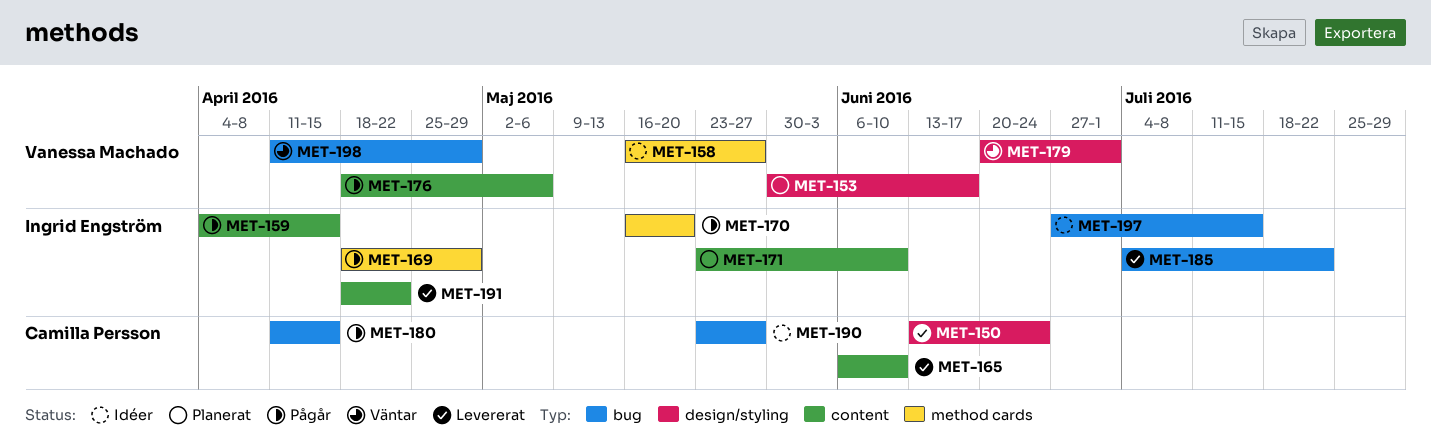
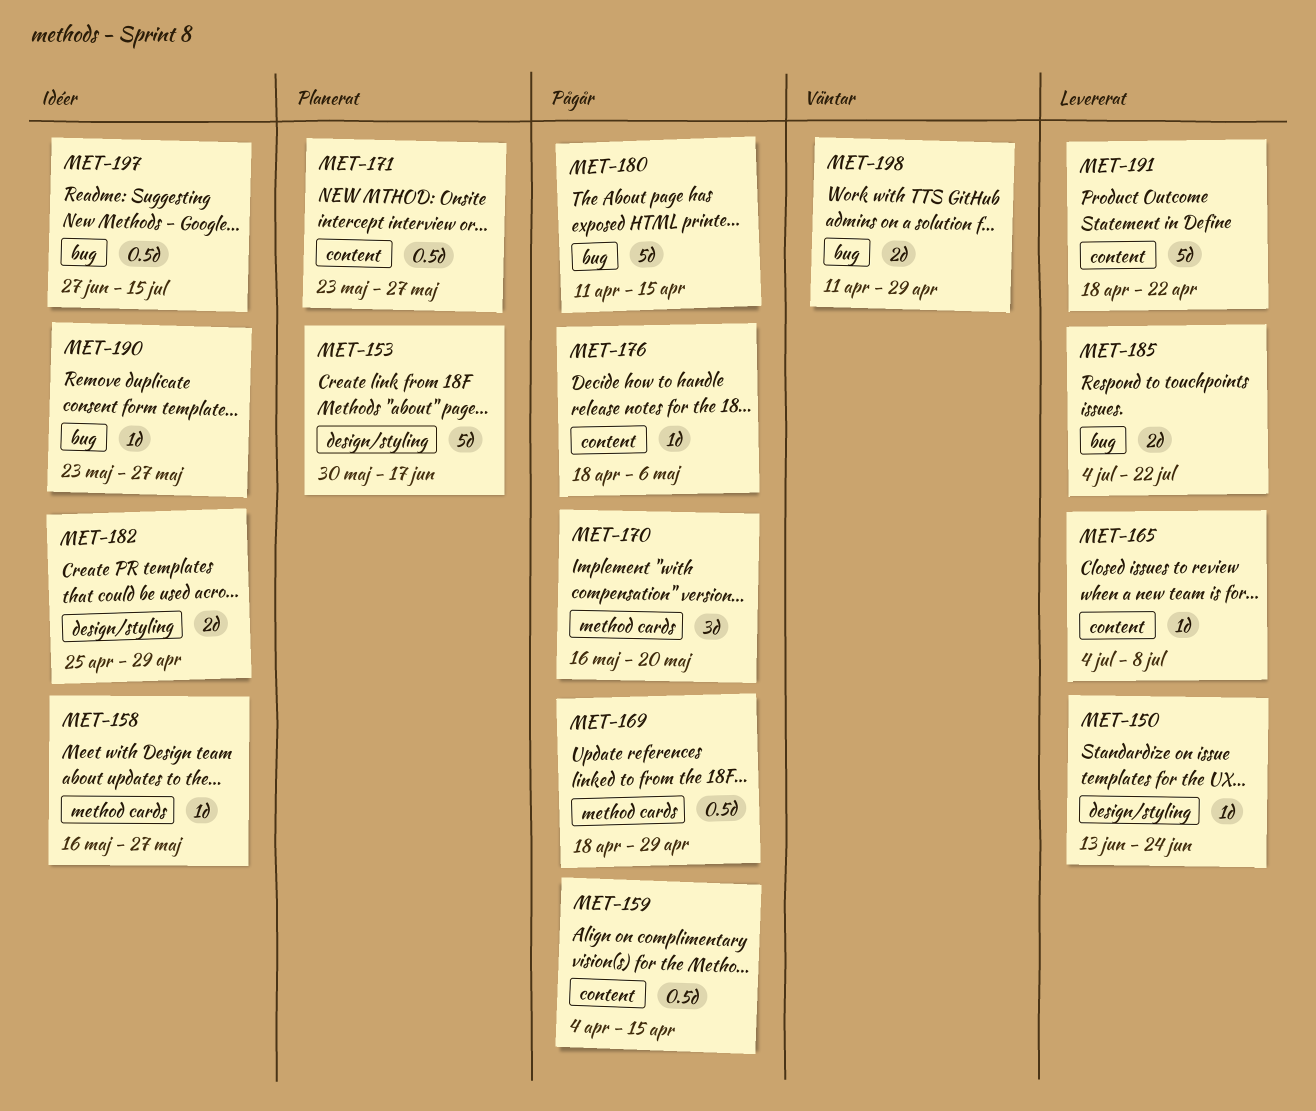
MET-165, start: Jun 6 -> Jul 4
MET-165, due: Jun 10 -> Jul 8
MET-171, due: Jun 10 -> May 27
MET-179: present -> none
MET-182: none -> present

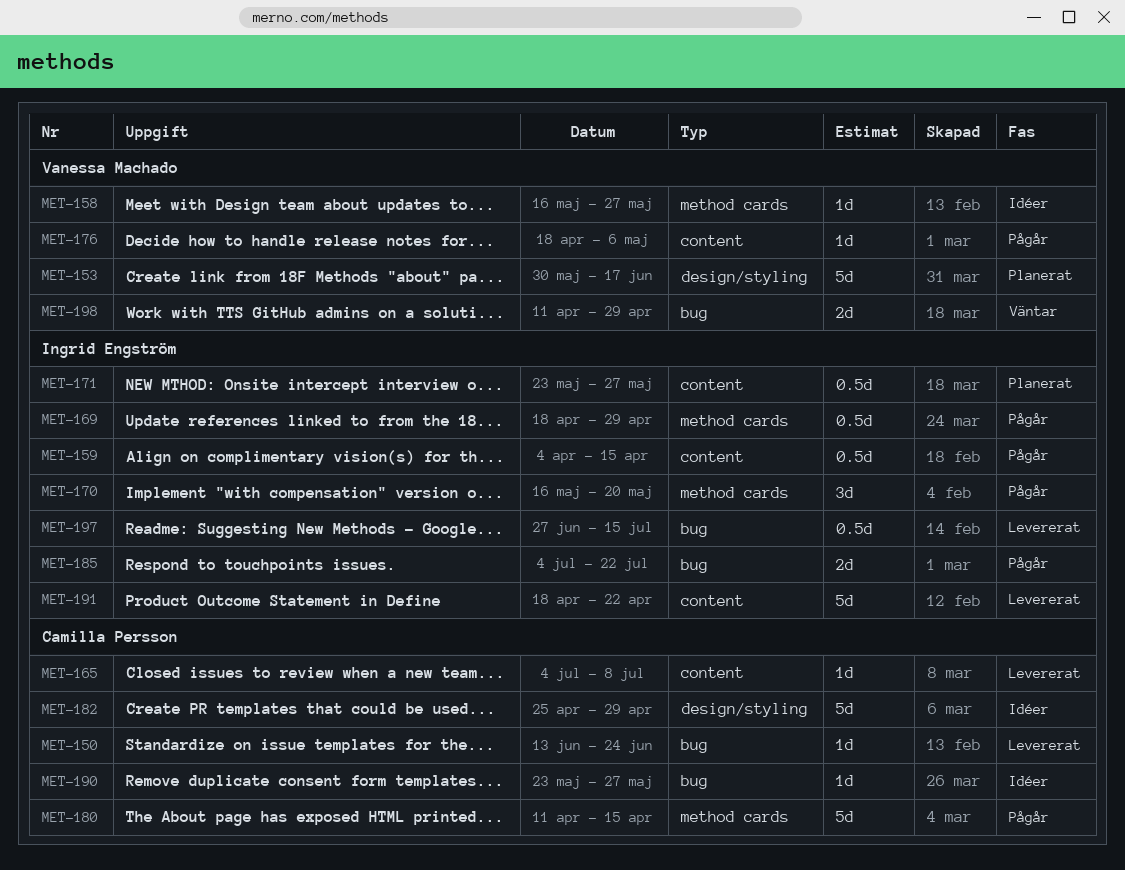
MET-150, label: design/styling -> bug
MET-180, label: bug -> method cards
MET-182, estimate: 2d -> 5d
MET-185, status: Levererat -> Pågår
MET-197, status: Idéer -> Levererat

